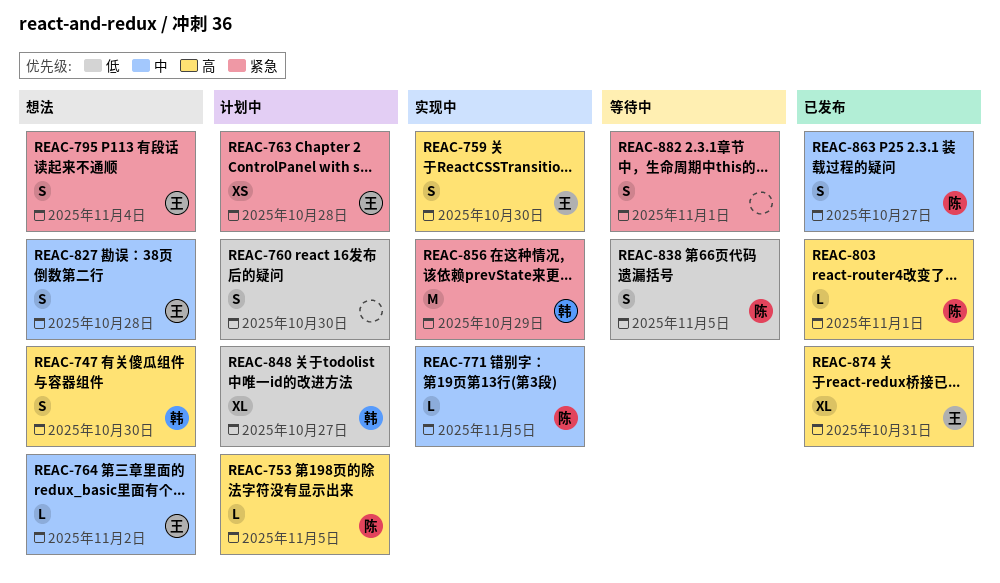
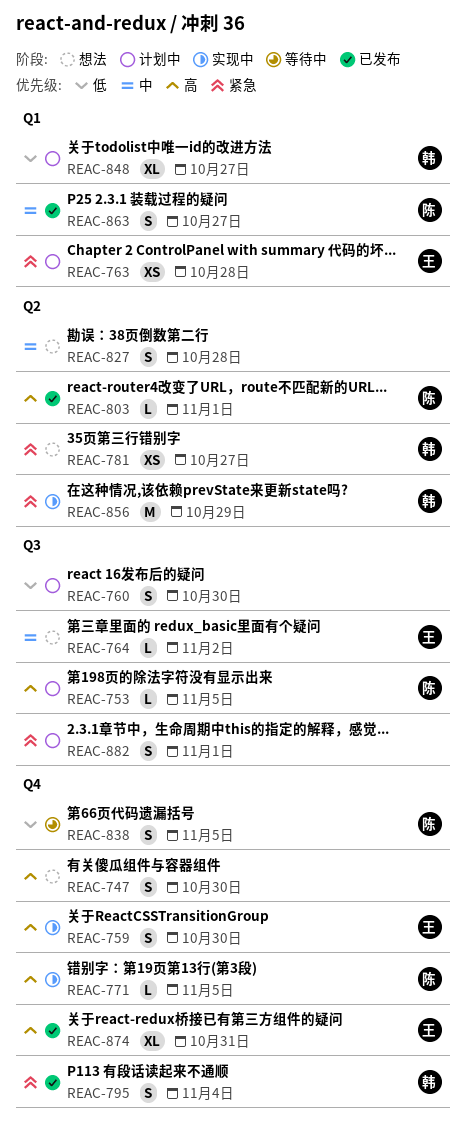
REAC-747, owner: 韩 -> none
REAC-771, priority: 中 -> 高
REAC-781: none -> present
REAC-795, status: 想法 -> 已发布
REAC-795, owner: 王 -> 韩
REAC-827, owner: 王 -> none
REAC-882, status: 等待中 -> 计划中

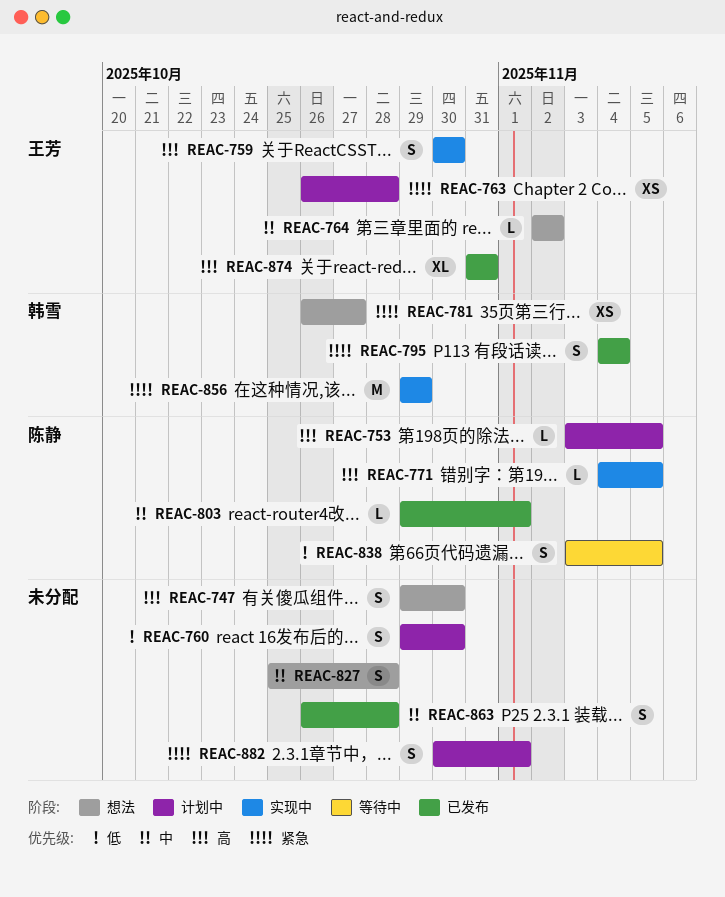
REAC-803, priority: 高 -> 中
REAC-848: present -> none
REAC-863, owner: 陈静 -> none
REAC-863, due: Oct 27 -> Oct 28

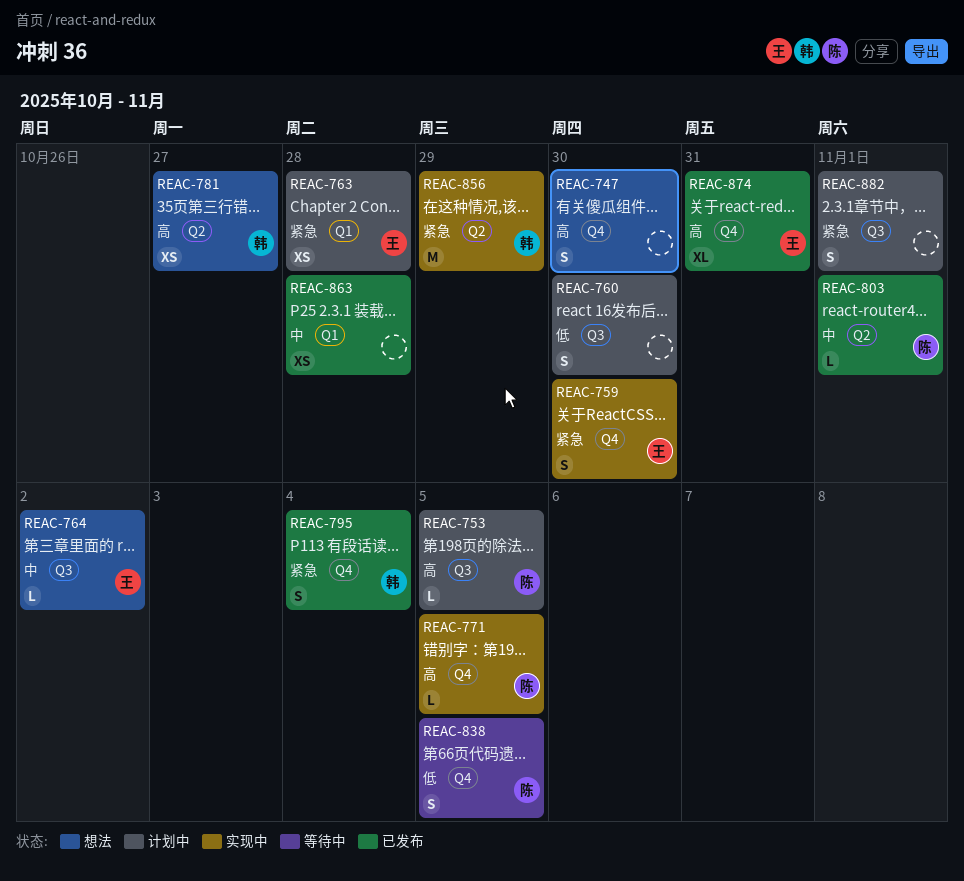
REAC-759, priority: 高 -> 紧急
REAC-781, priority: 紧急 -> 高
REAC-827: present -> none
REAC-863, estimate: S -> XS

